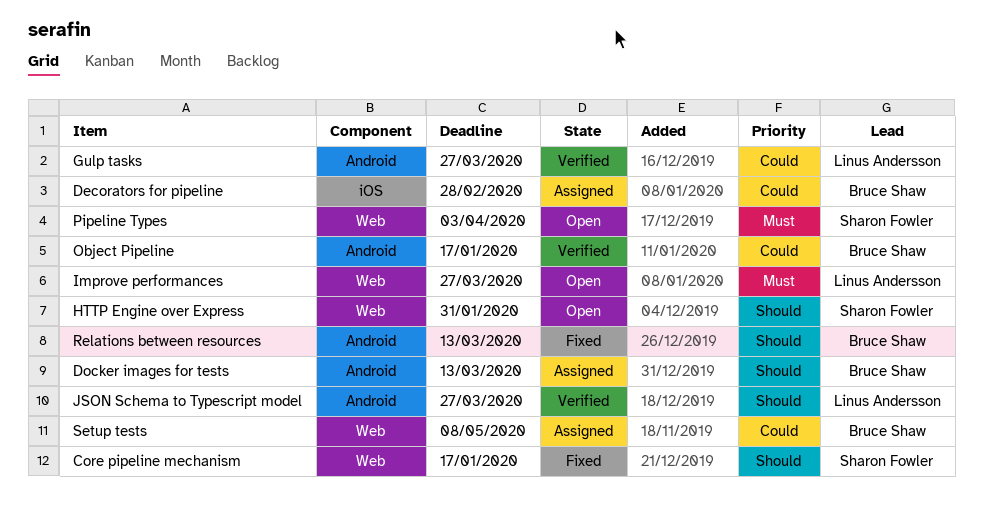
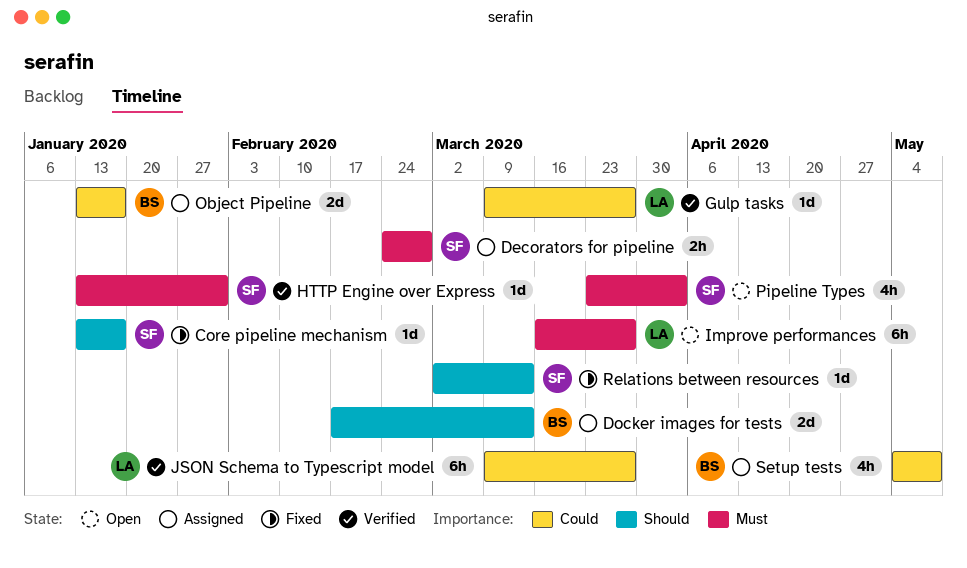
Decorators for pipeline, owner: Bruce Shaw -> Sharon Fowler
Decorators for pipeline, priority: Could -> Must
HTTP Engine over Express, status: Open -> Verified
HTTP Engine over Express, priority: Should -> Must
JSON Schema to Typescript model, priority: Should -> Could
Object Pipeline, status: Verified -> Assigned
Relations between resources, owner: Bruce Shaw -> Sharon Fowler

